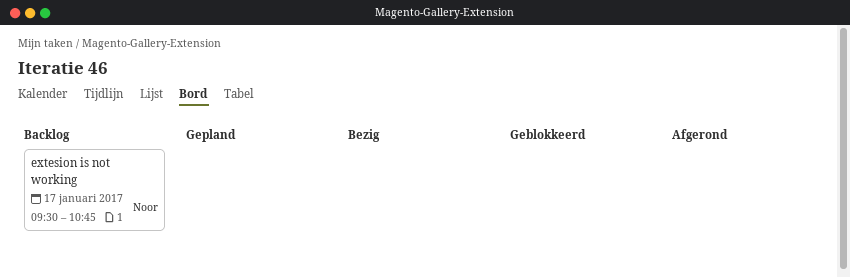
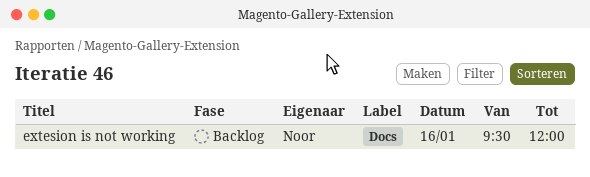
extesion is not working, day: Jan 17 -> Jan 16
extesion is not working, ends: 10:45 -> 12:00

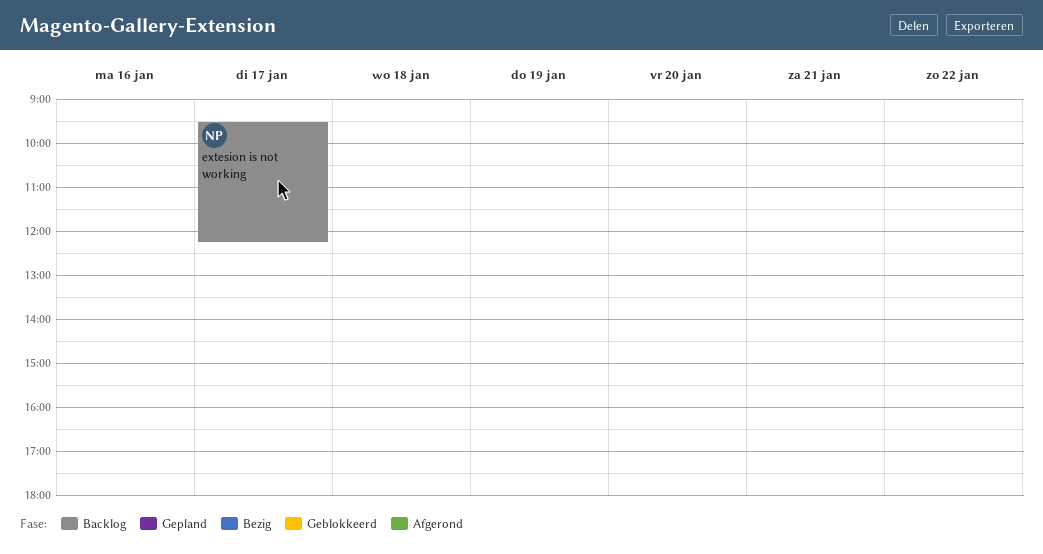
extesion is not working, day: Jan 16 -> Jan 17
extesion is not working, ends: 12:00 -> 12:15

